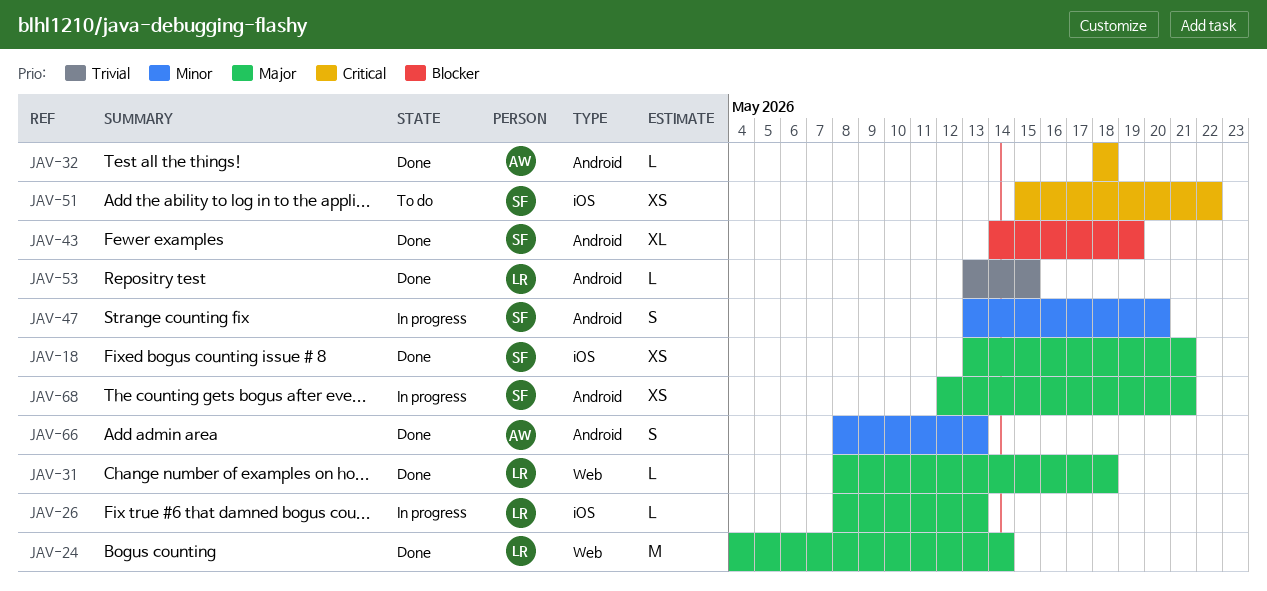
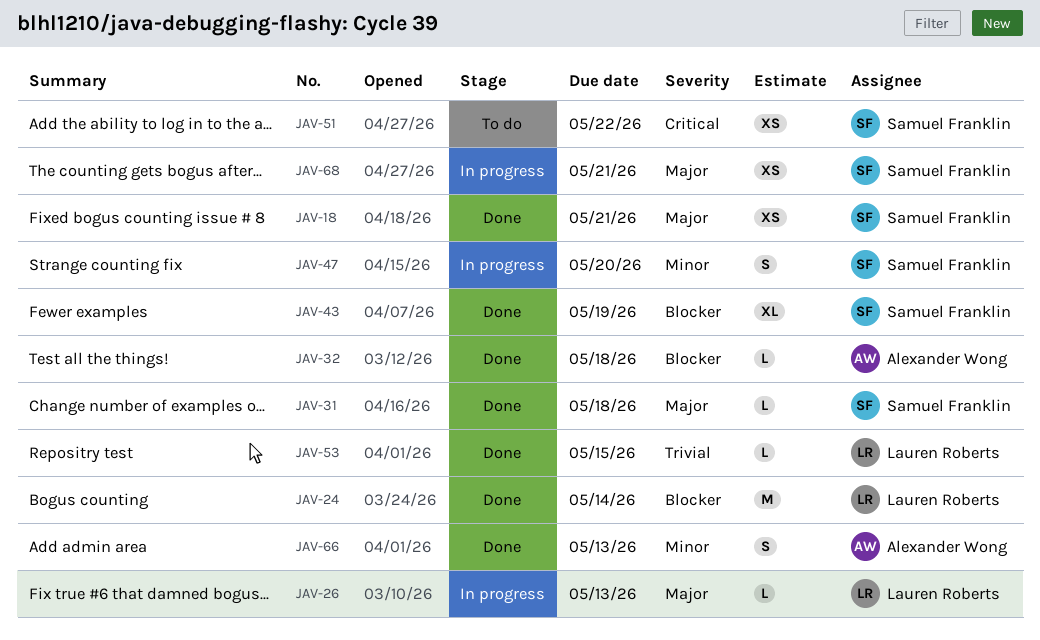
JAV-24, priority: Major -> Blocker
JAV-31, owner: Lauren Roberts -> Samuel Franklin
JAV-32, priority: Critical -> Blocker

